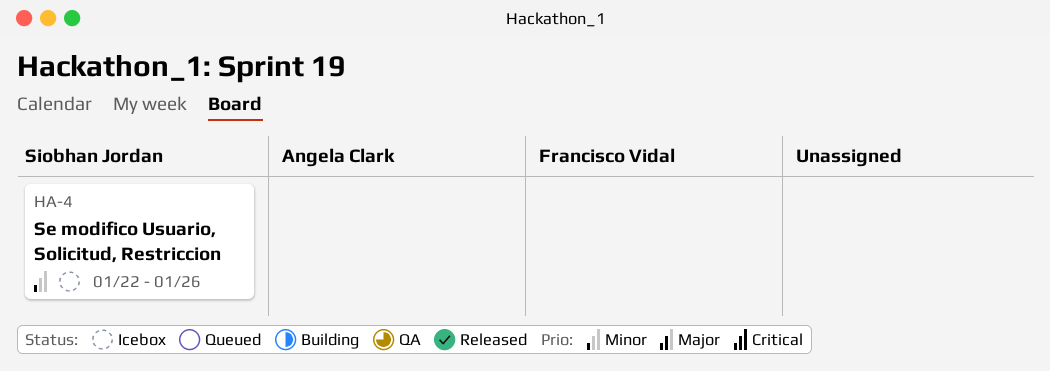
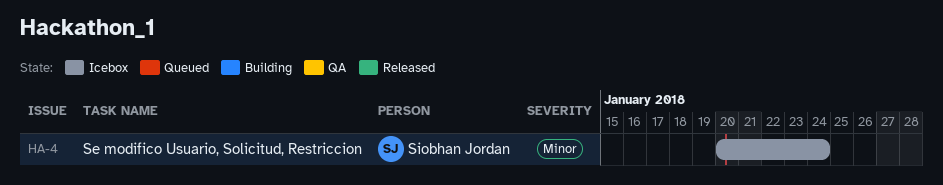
HA-4, start: Jan 22 -> Jan 20
HA-4, due: Jan 26 -> Jan 24

